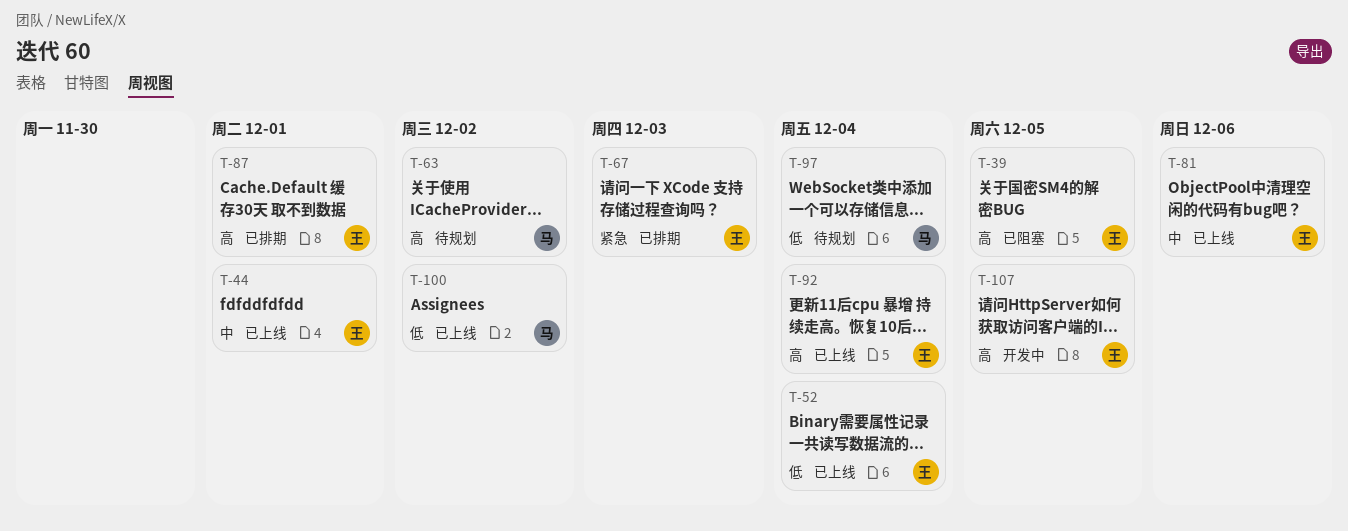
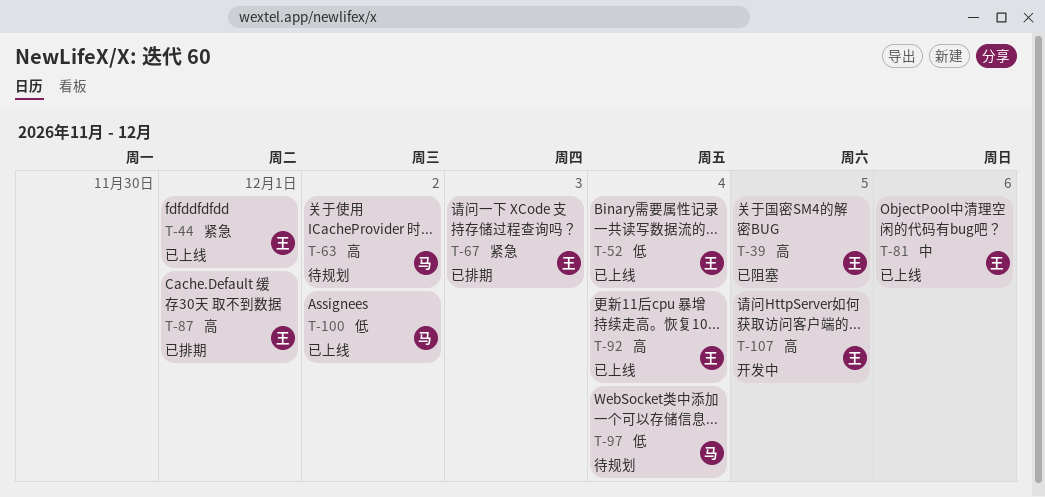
T-44, priority: 中 -> 紧急

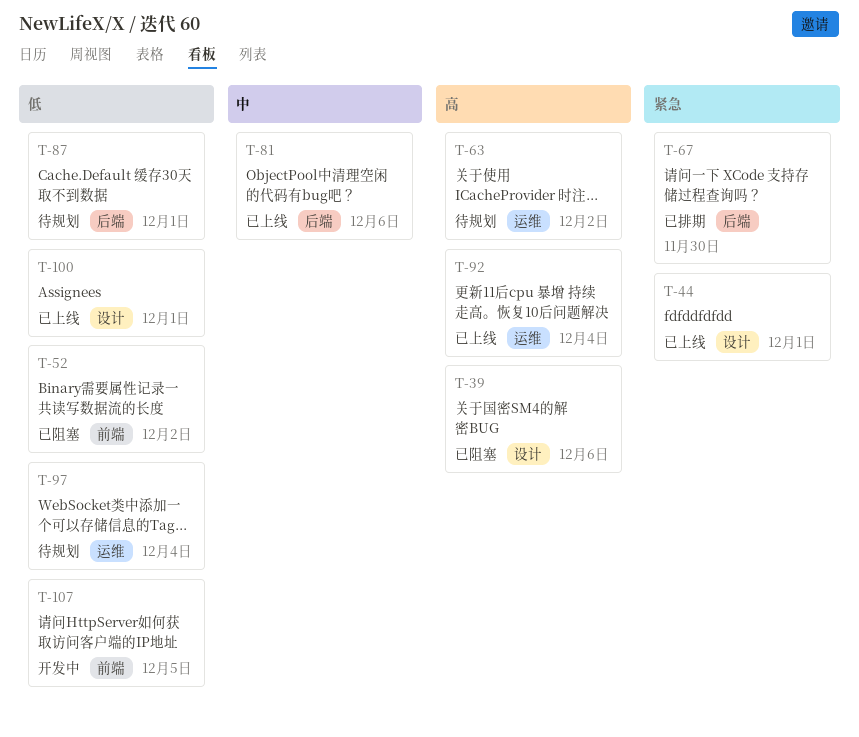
T-39, due: Dec 5 -> Dec 6
T-52, status: 已上线 -> 已阻塞
T-52, due: Dec 4 -> Dec 2
T-67, due: Dec 3 -> Nov 30
T-87, status: 已排期 -> 待规划
T-87, priority: 高 -> 低
T-100, due: Dec 2 -> Dec 1
T-107, priority: 高 -> 低

